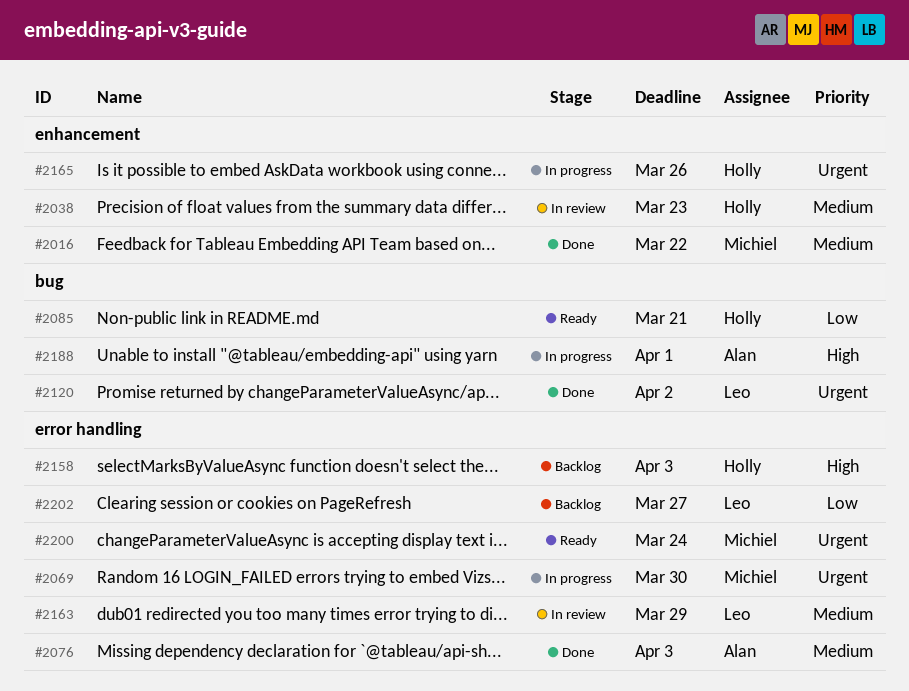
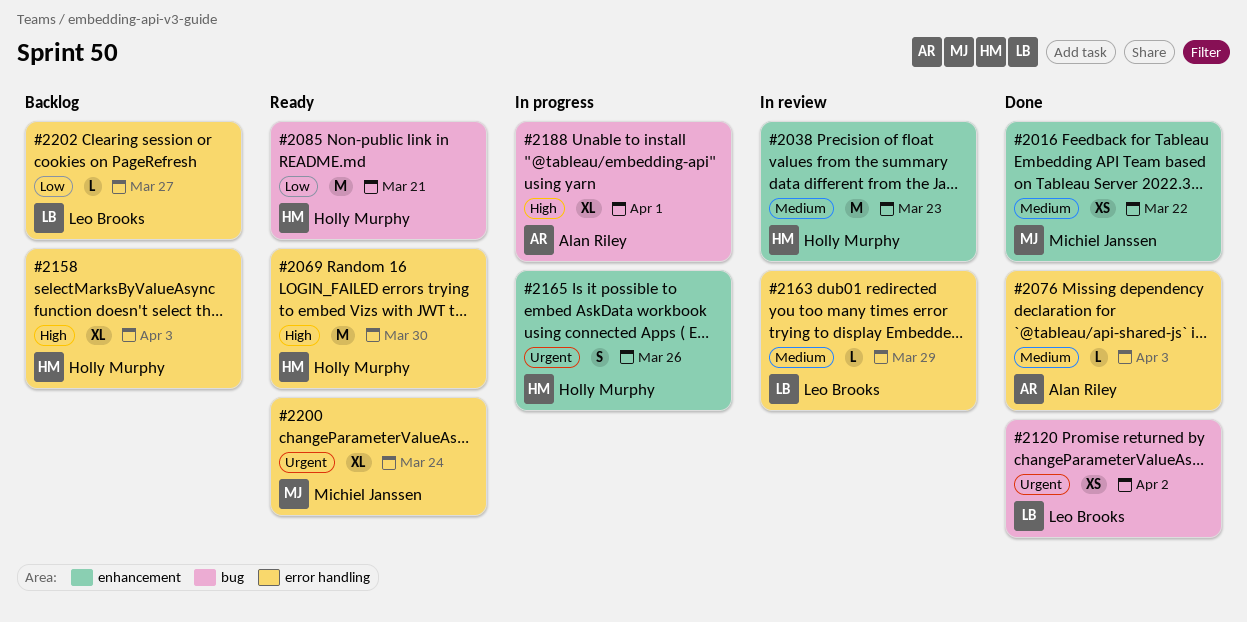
#2069, status: In progress -> Ready
#2069, owner: Michiel Janssen -> Holly Murphy
#2069, priority: Urgent -> High

